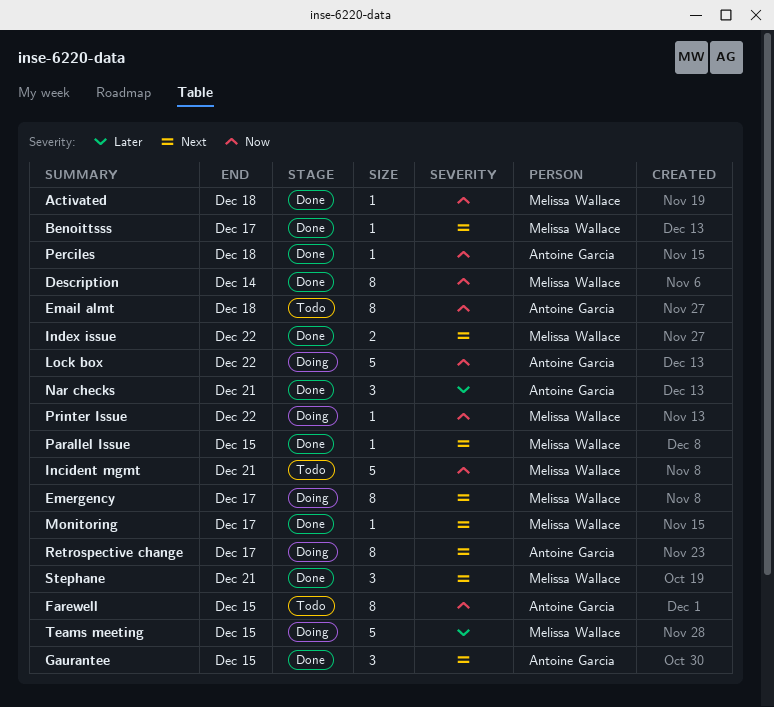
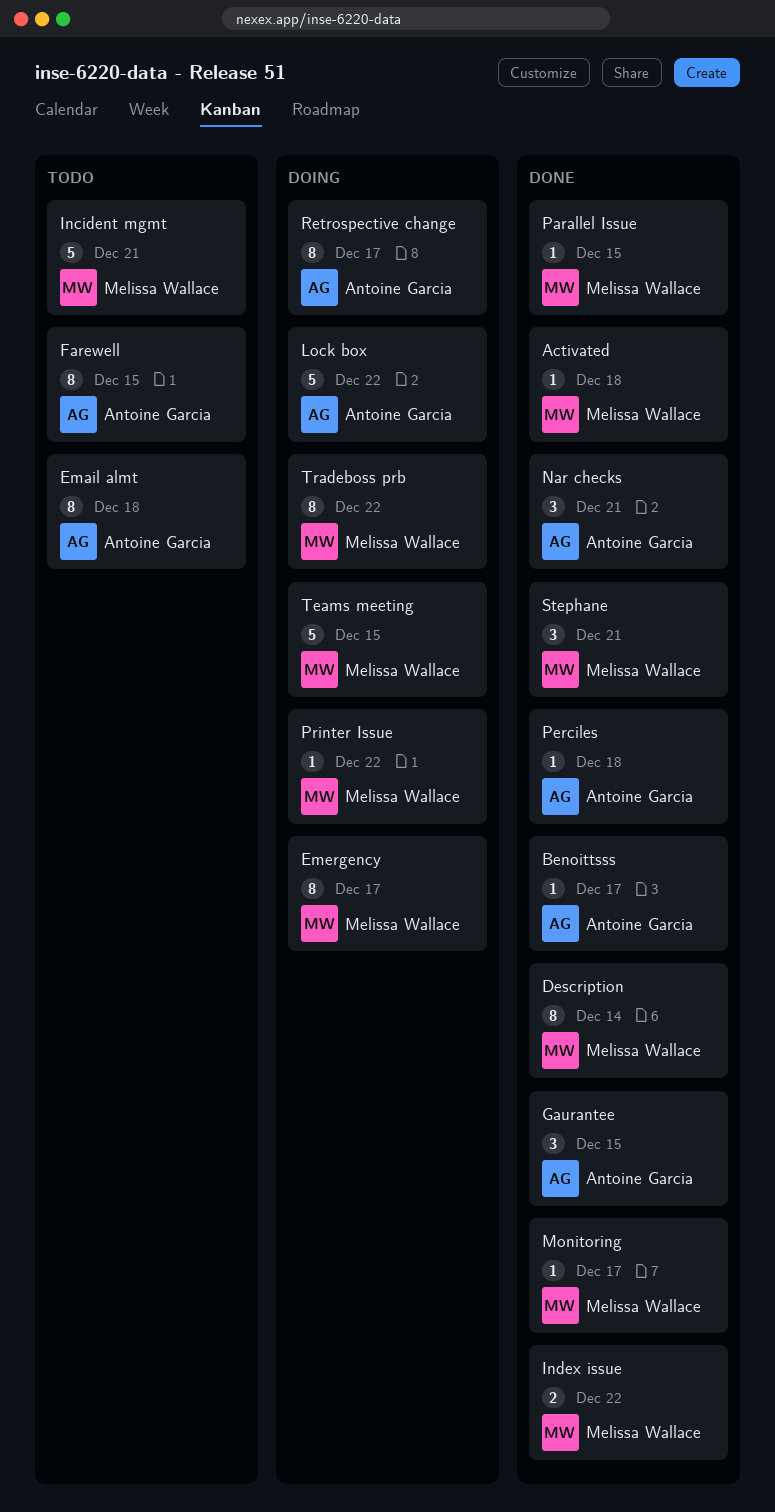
Benoittsss, owner: Melissa Wallace -> Antoine Garcia
Tradeboss prb: none -> present

